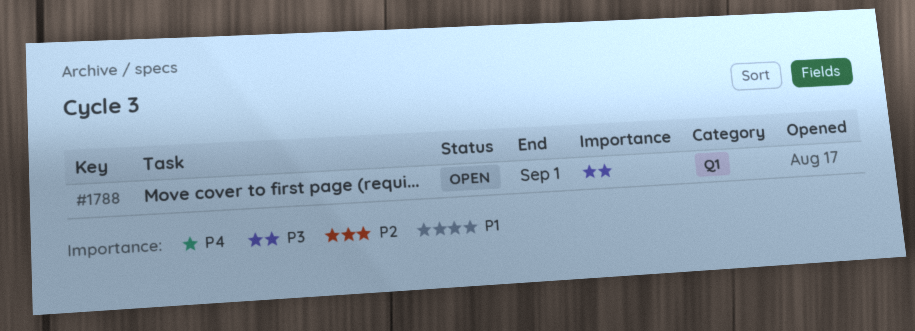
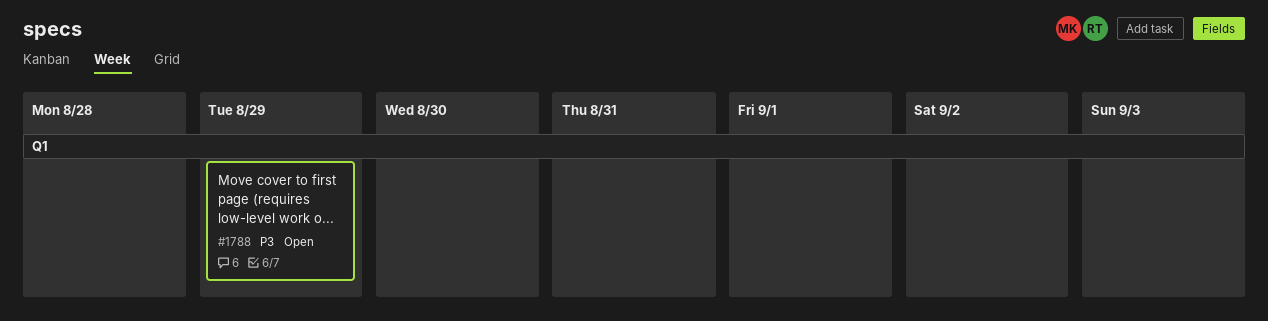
#1788, due: Sep 1 -> Aug 29

